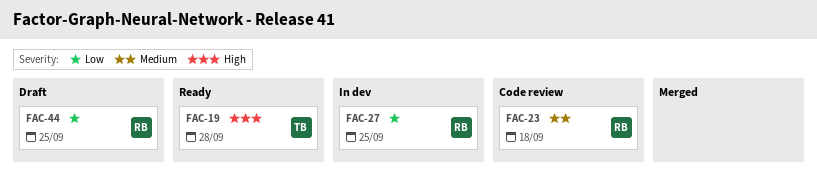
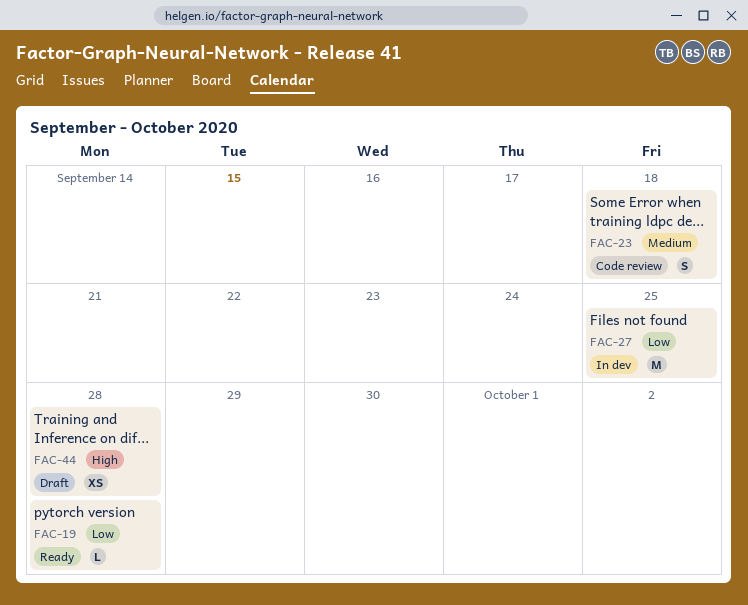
FAC-19, priority: High -> Low
FAC-44, priority: Low -> High
FAC-44, due: Sep 25 -> Sep 28

